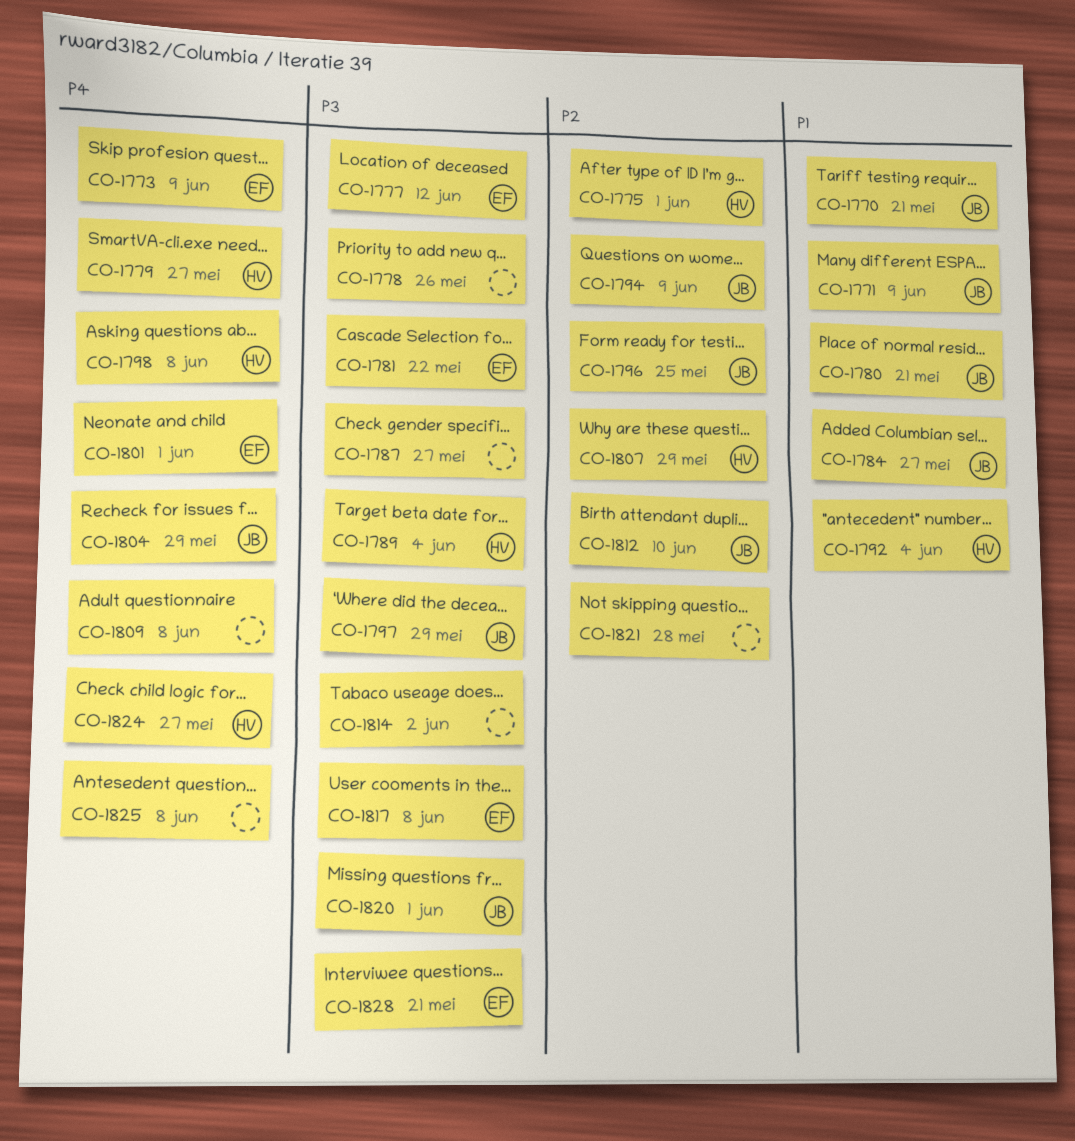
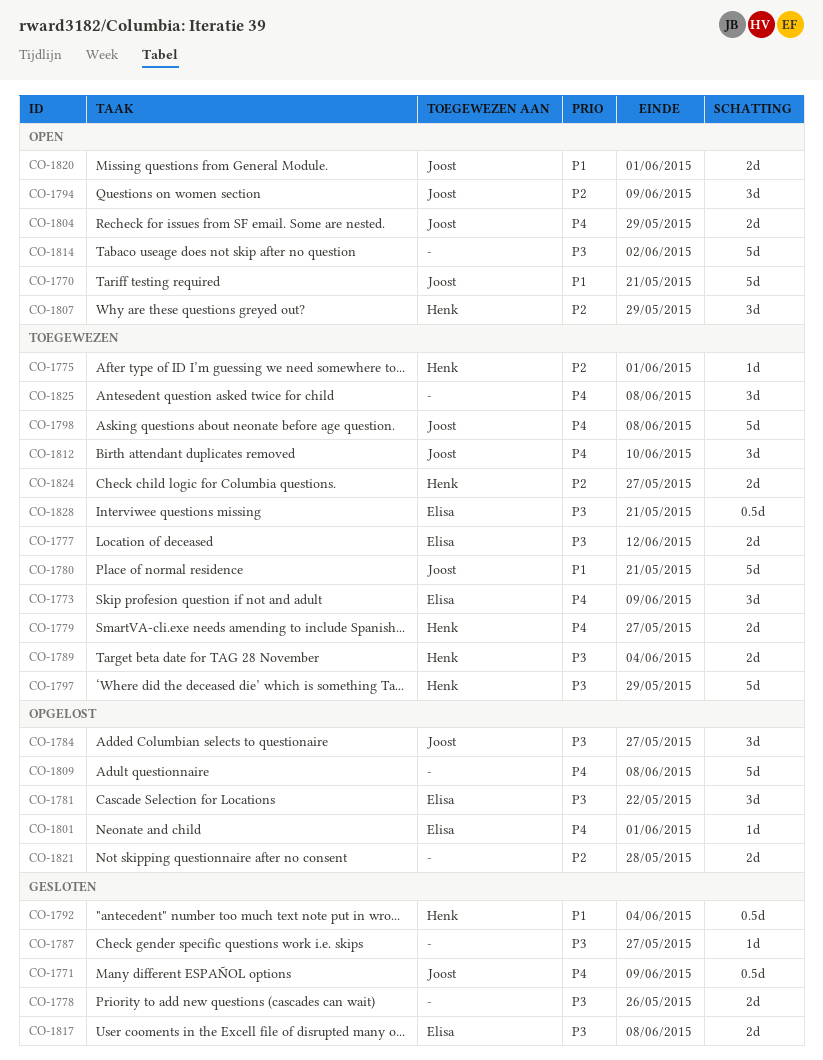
CO-1771, priority: P1 -> P4
CO-1784, priority: P1 -> P3
CO-1796: present -> none
CO-1797, owner: Joost -> Henk
CO-1798, owner: Henk -> Joost
CO-1812, priority: P2 -> P4
CO-1820, priority: P3 -> P1
CO-1824, priority: P4 -> P2

